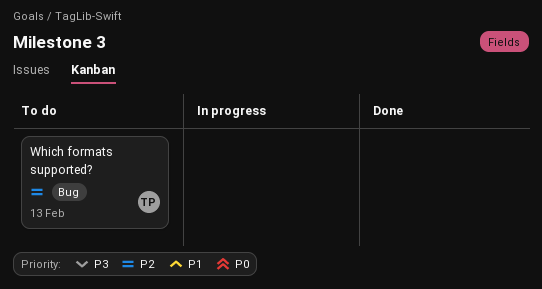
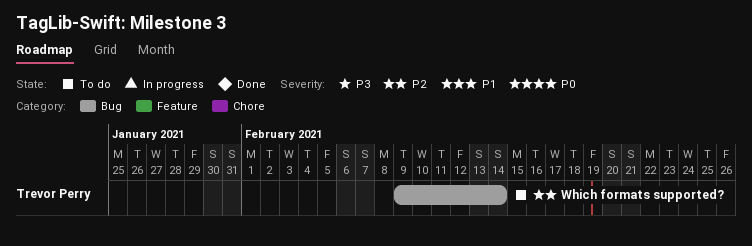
Which formats supported?, due: Feb 13 -> Feb 14

